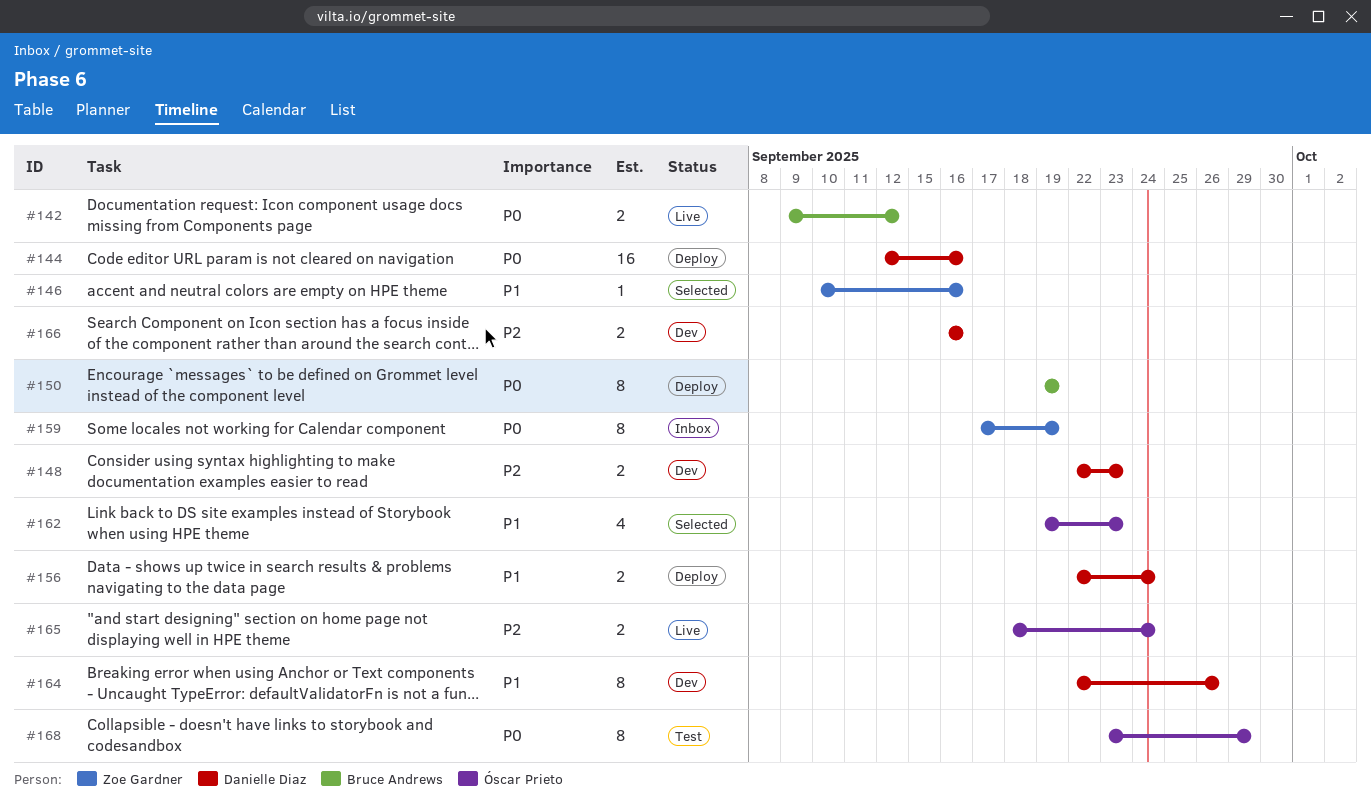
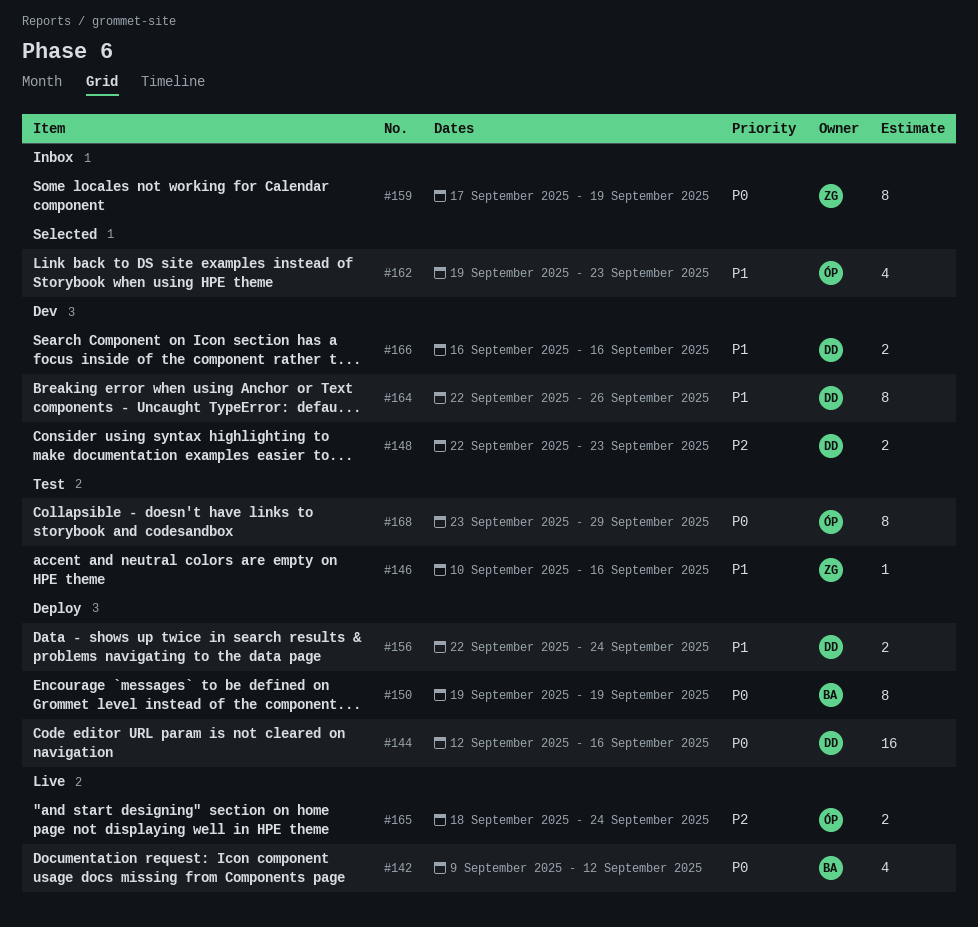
#142, estimate: 2 -> 4
#146, status: Selected -> Test
#166, priority: P2 -> P1

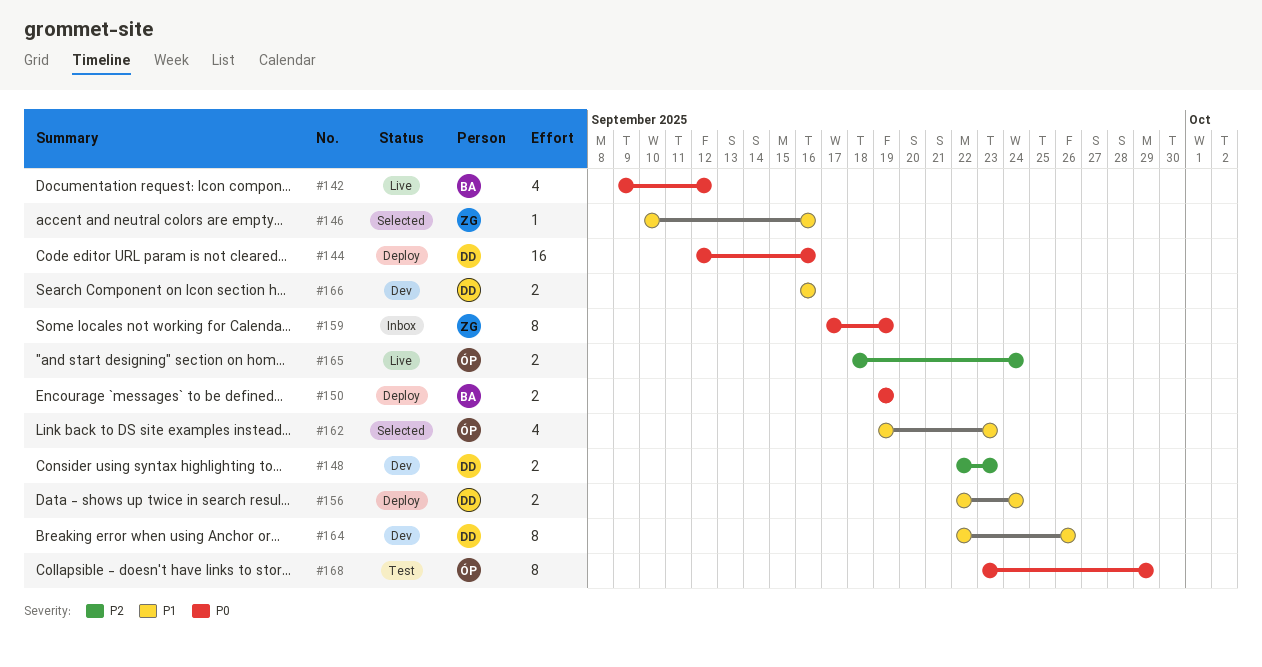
#146, status: Test -> Selected
#150, estimate: 8 -> 2

